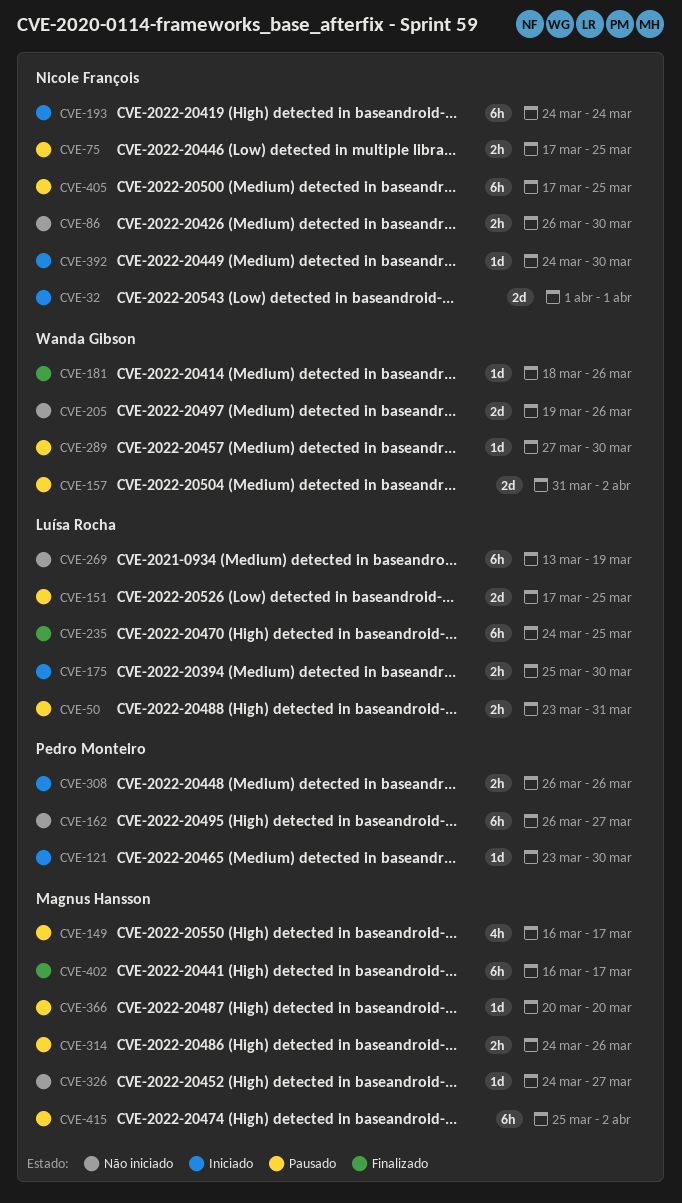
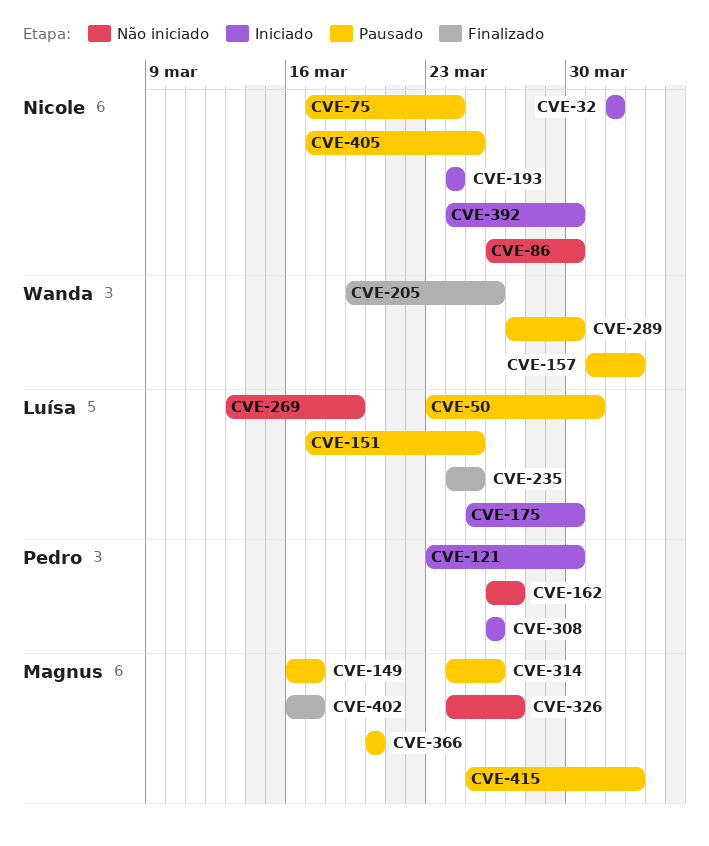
CVE-75, due: Mar 25 -> Mar 24
CVE-181: present -> none
CVE-205, status: Não iniciado -> Finalizado

